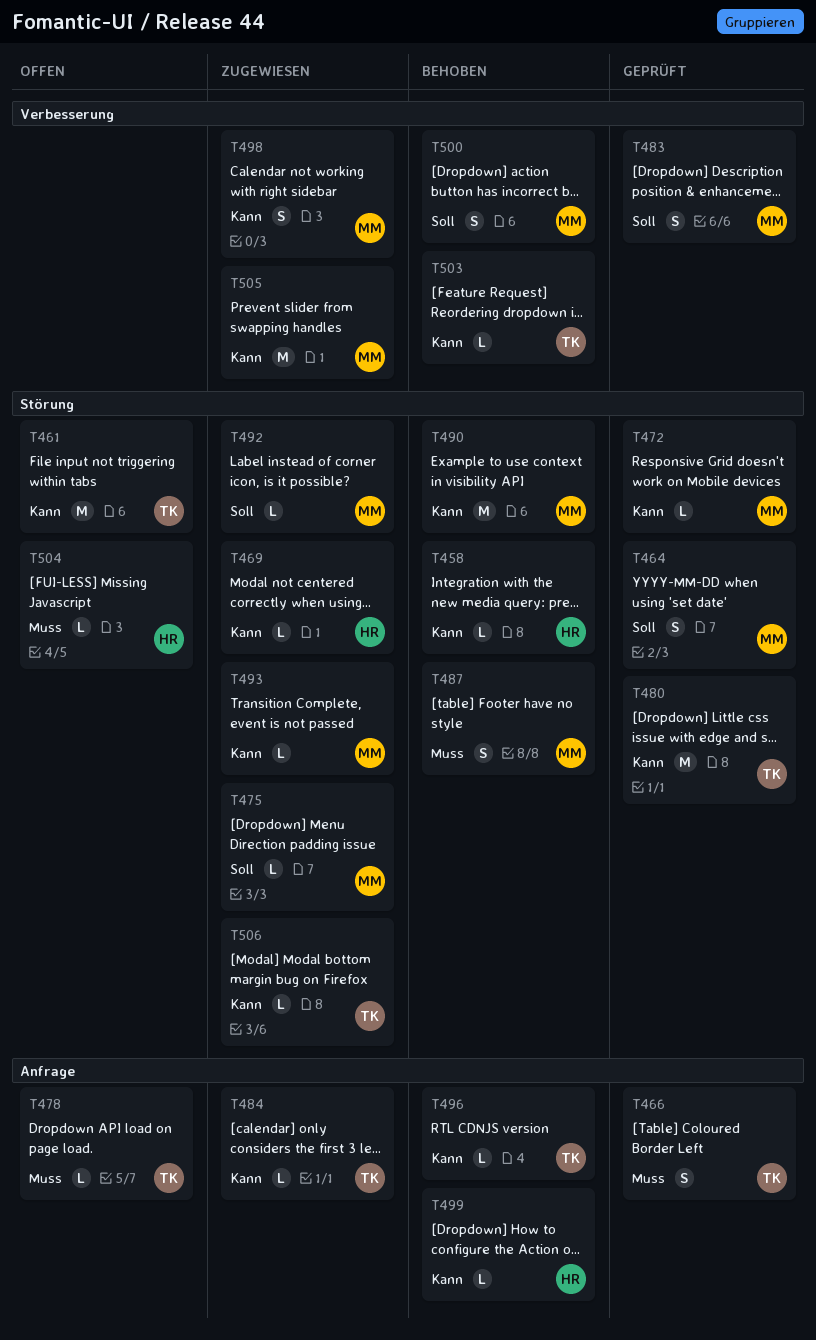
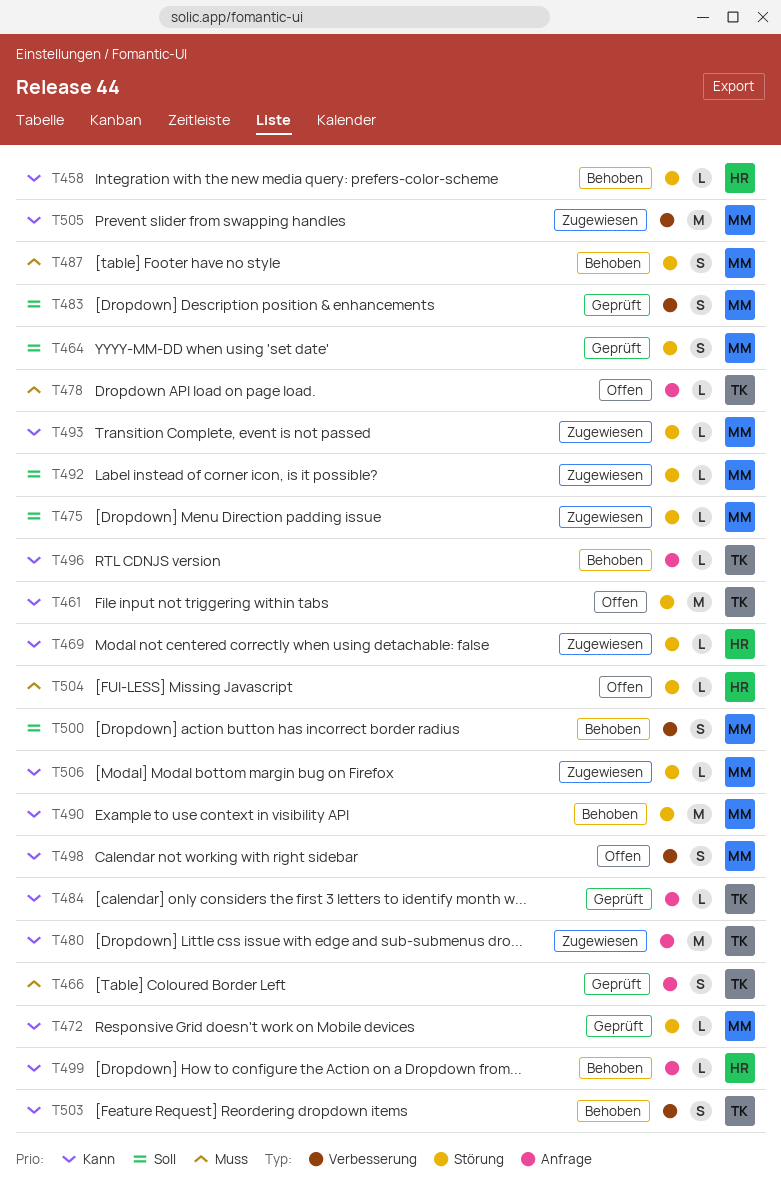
T480, status: Geprüft -> Zugewiesen
T480, label: Störung -> Anfrage
T484, status: Zugewiesen -> Geprüft
T498, status: Zugewiesen -> Offen
T503, estimate: L -> S
T506, owner: TK -> MM

